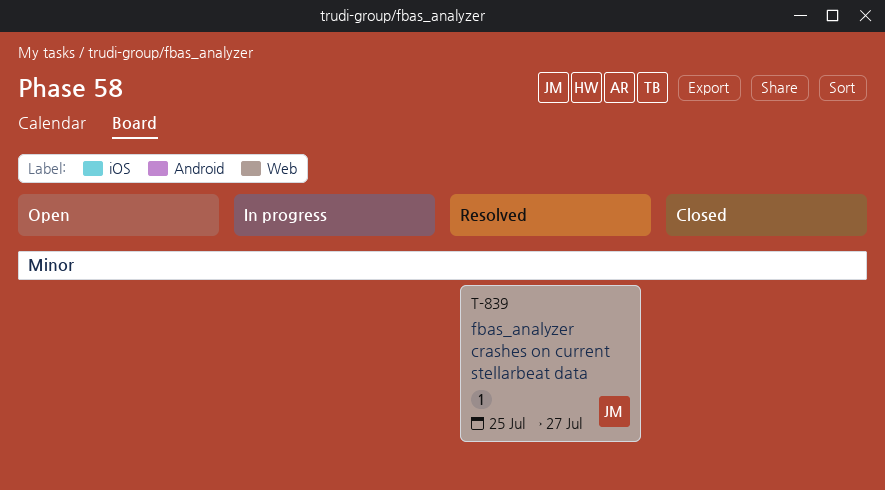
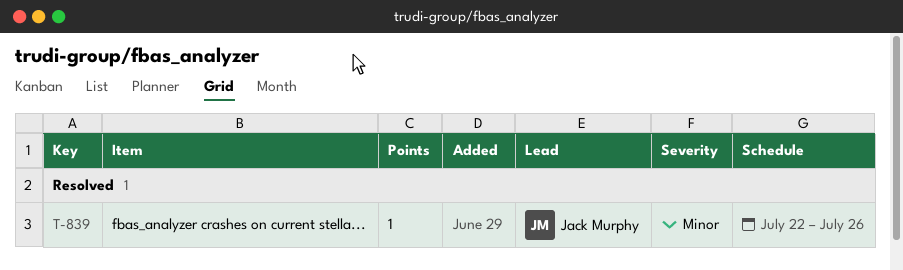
T-839, start: Jul 25 -> Jul 22
T-839, due: Jul 27 -> Jul 26

